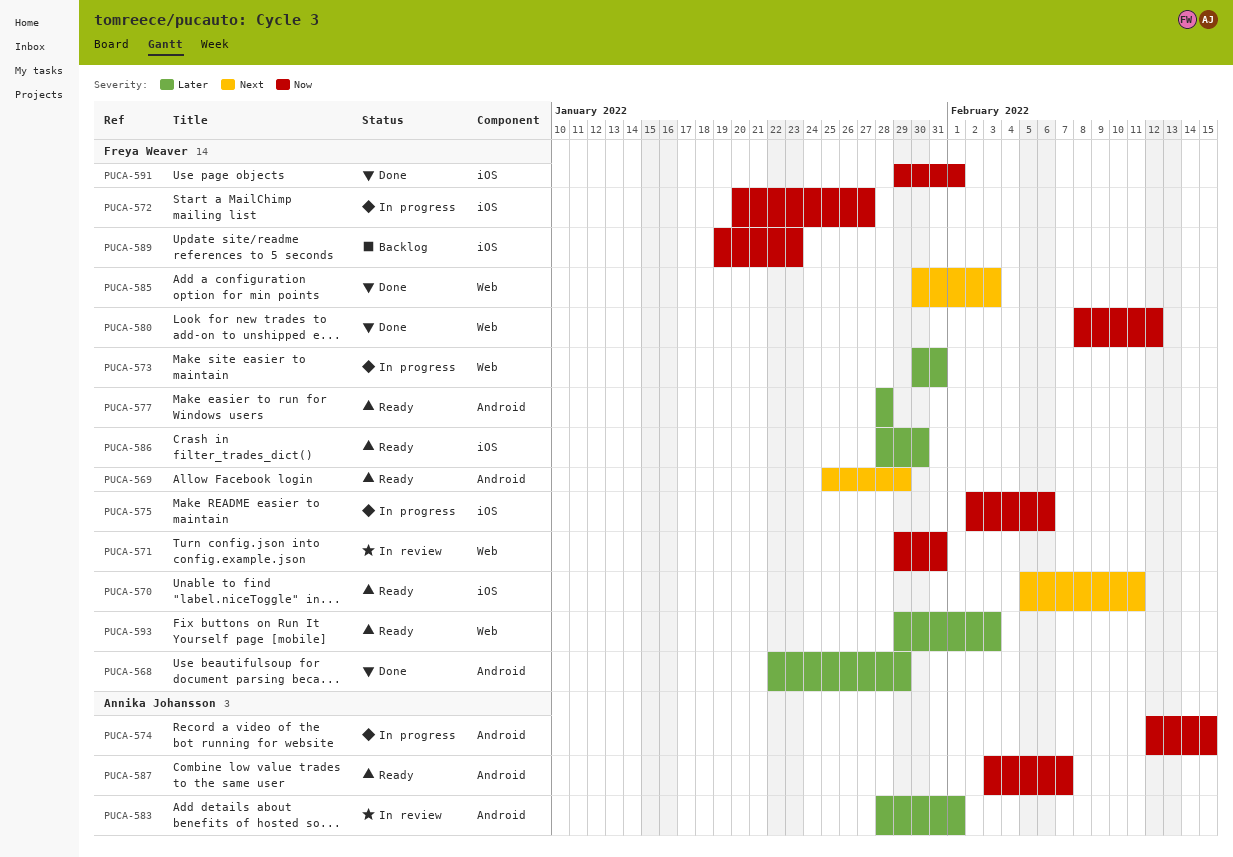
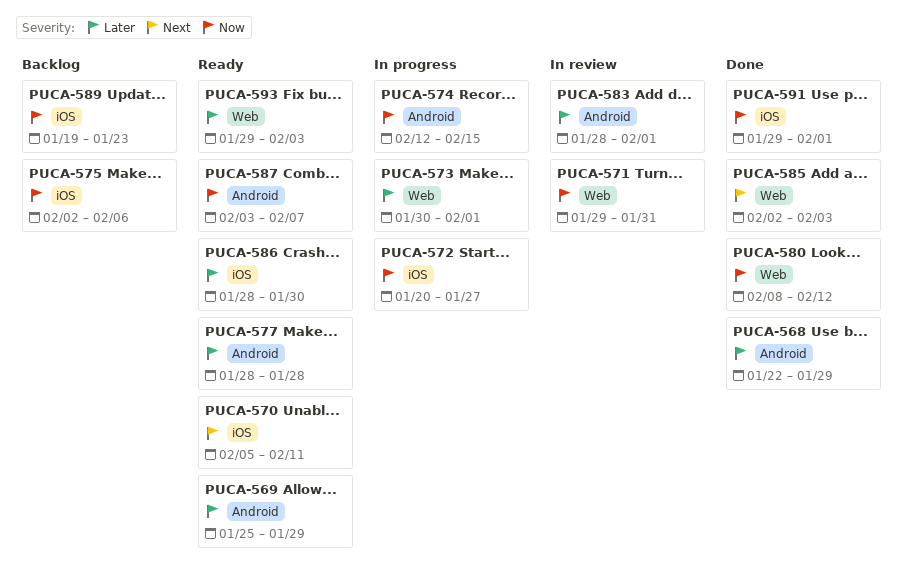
PUCA-569, priority: Next -> Later
PUCA-573, due: Jan 31 -> Feb 1
PUCA-575, status: In progress -> Backlog
PUCA-585, start: Jan 30 -> Feb 2

